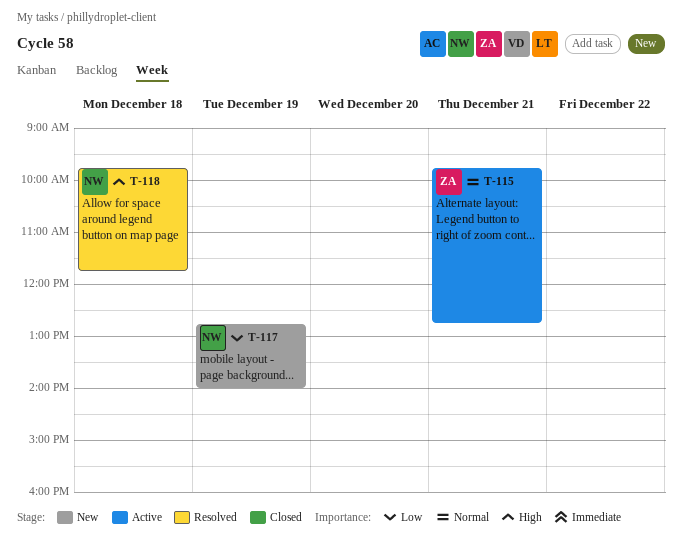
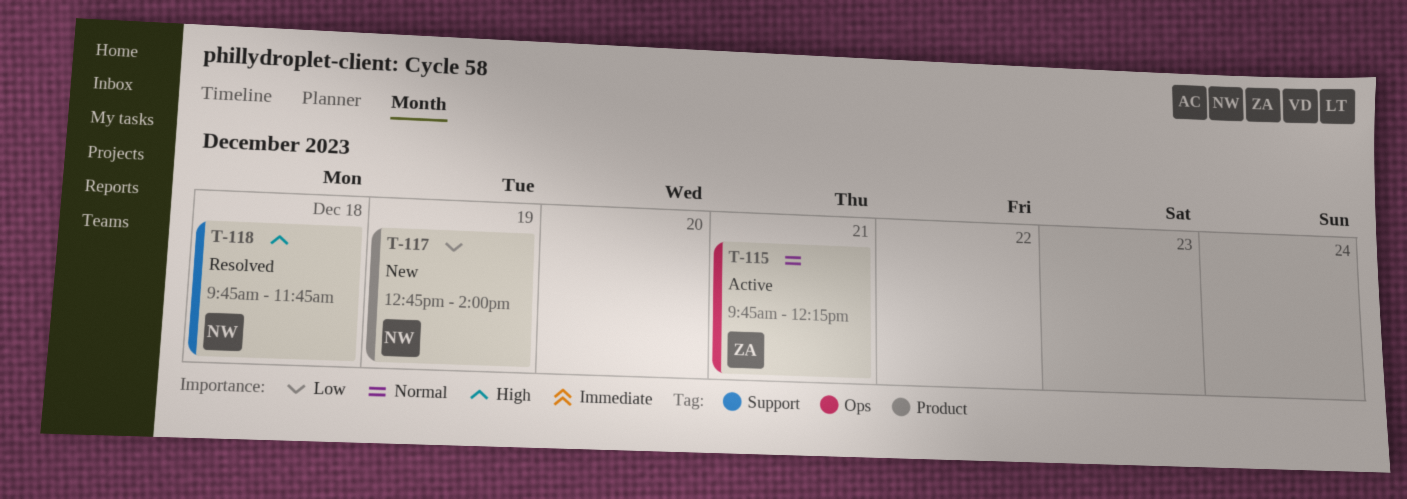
T-115, ends: 12:45 -> 12:15

